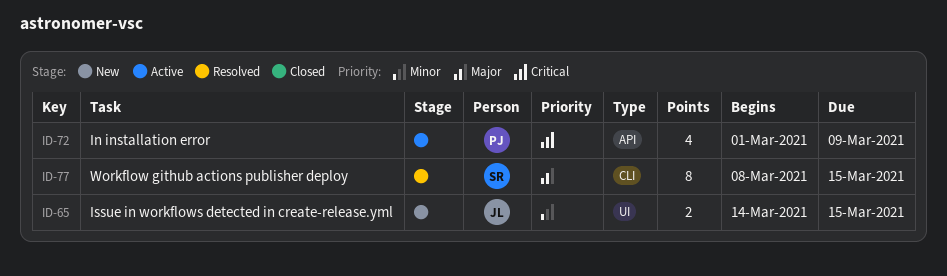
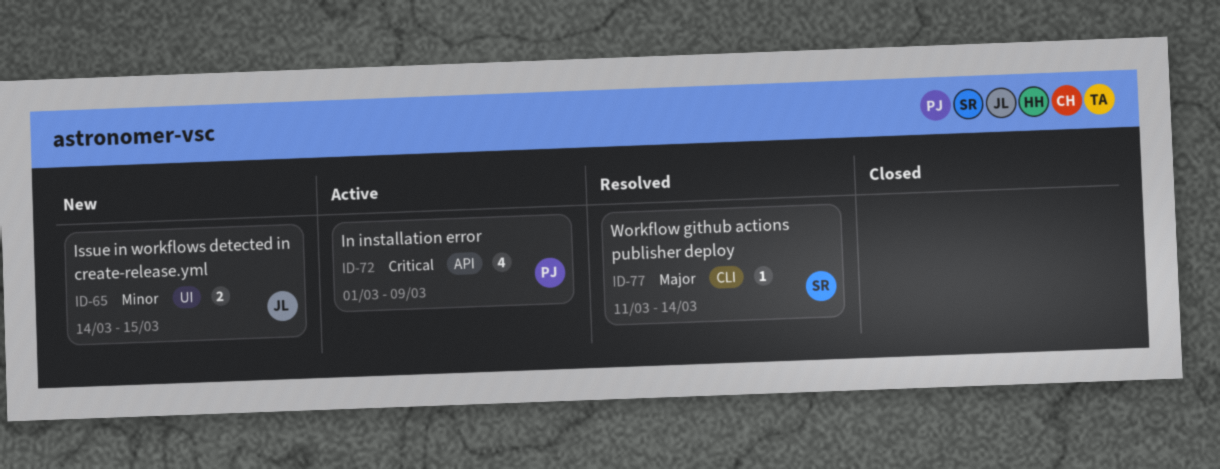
ID-77, estimate: 8 -> 1
ID-77, start: Mar 8 -> Mar 11
ID-77, due: Mar 15 -> Mar 14

